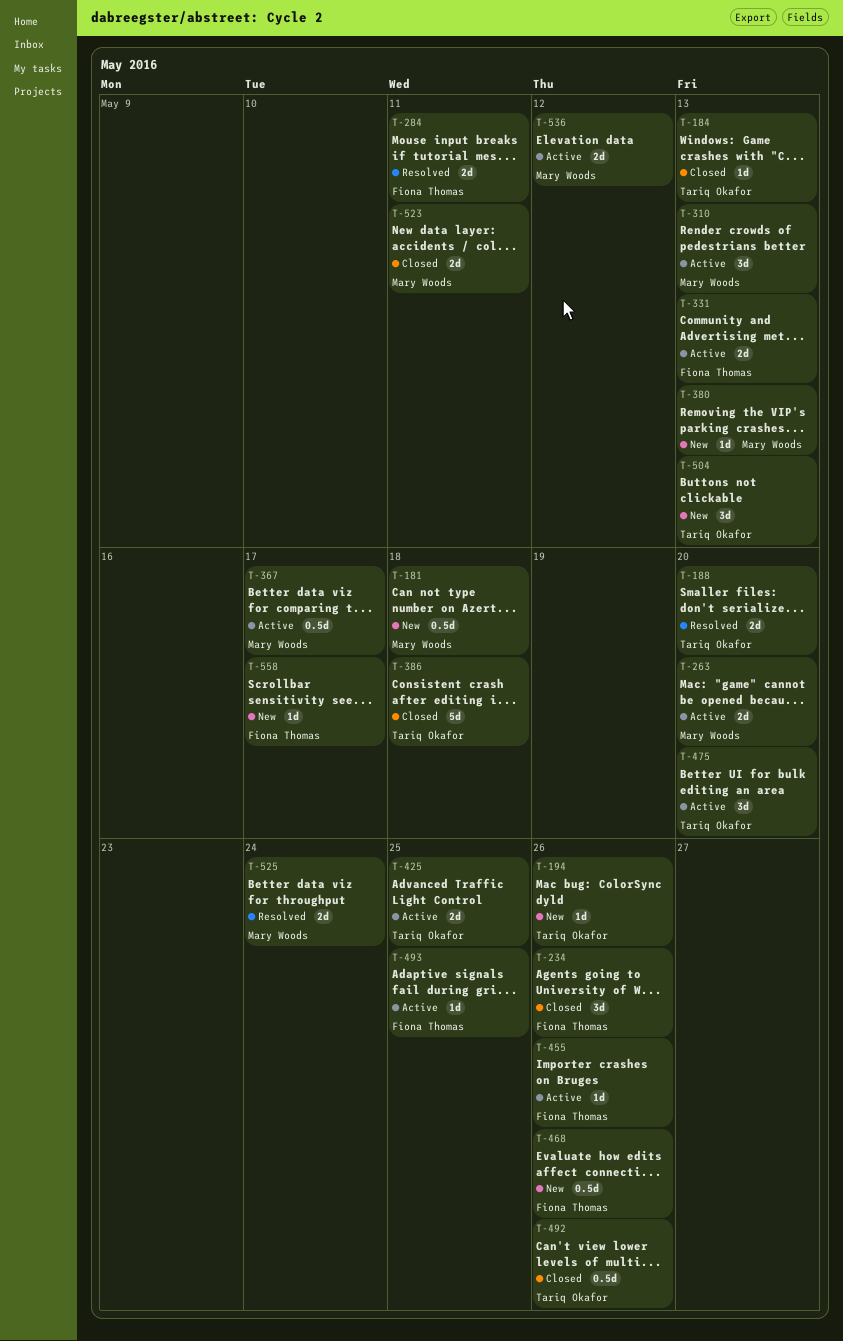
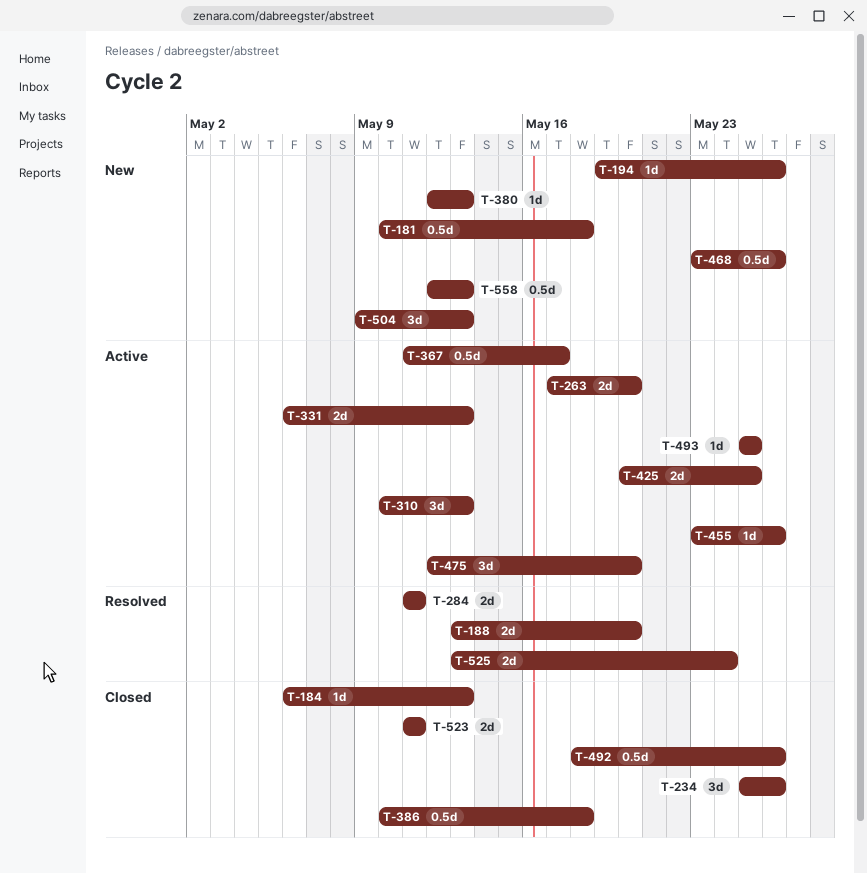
T-386, estimate: 5d -> 0.5d
T-536: present -> none
T-558, estimate: 1d -> 0.5d
T-558, due: May 17 -> May 13

